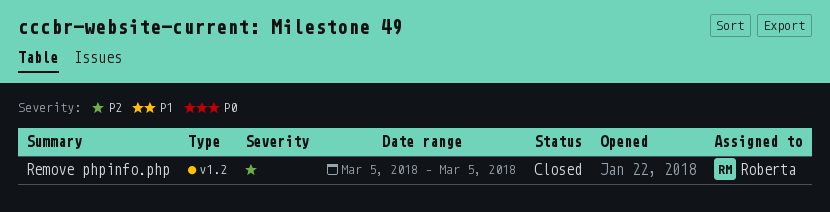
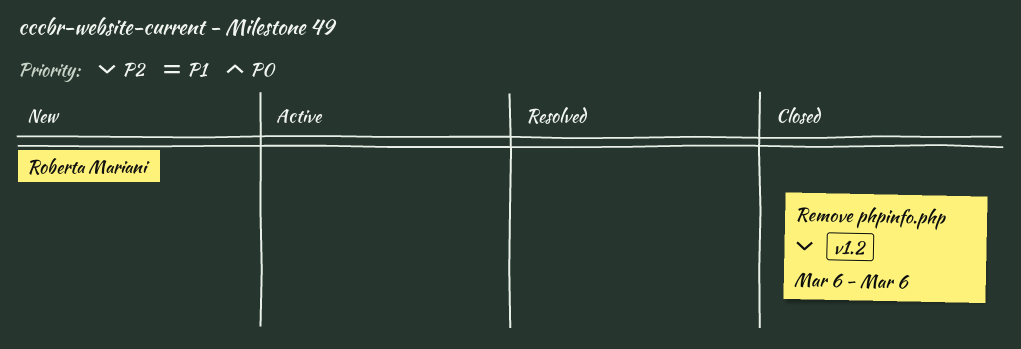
Remove phpinfo.php, start: Mar 5 -> Mar 6
Remove phpinfo.php, due: Mar 5 -> Mar 6

